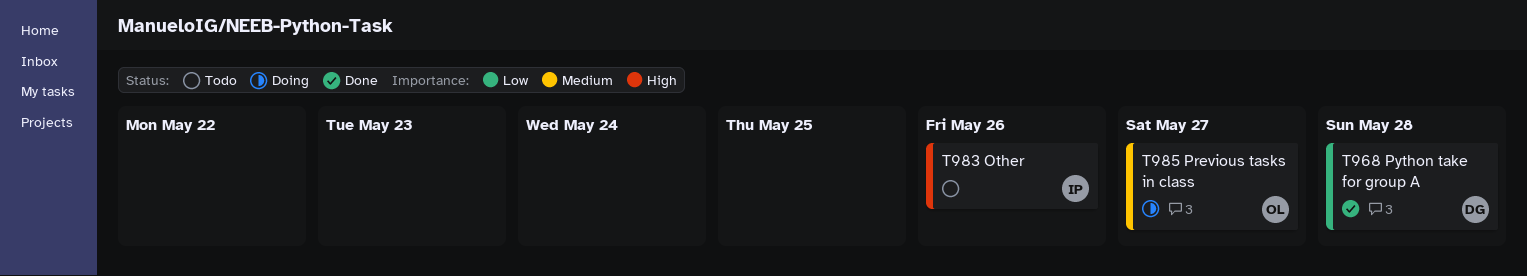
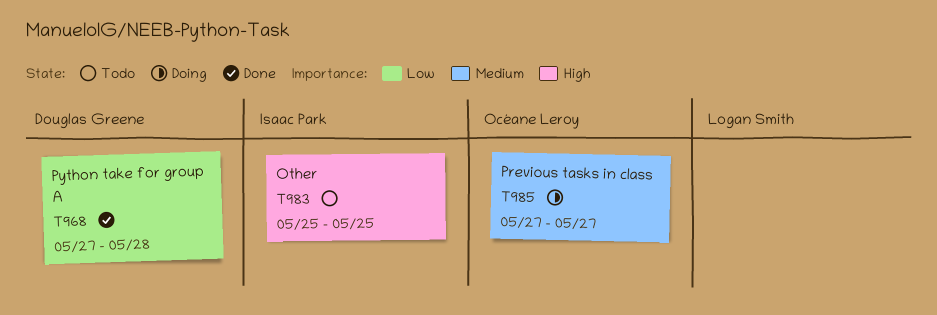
T983, due: May 26 -> May 25

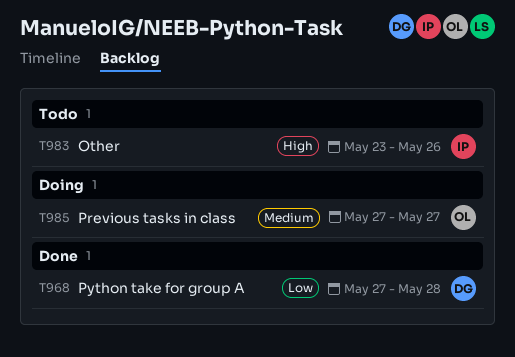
T983, start: May 25 -> May 23
T983, due: May 25 -> May 26

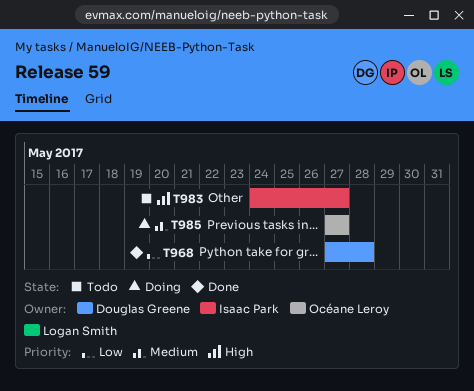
T983, start: May 23 -> May 24
T983, due: May 26 -> May 27

